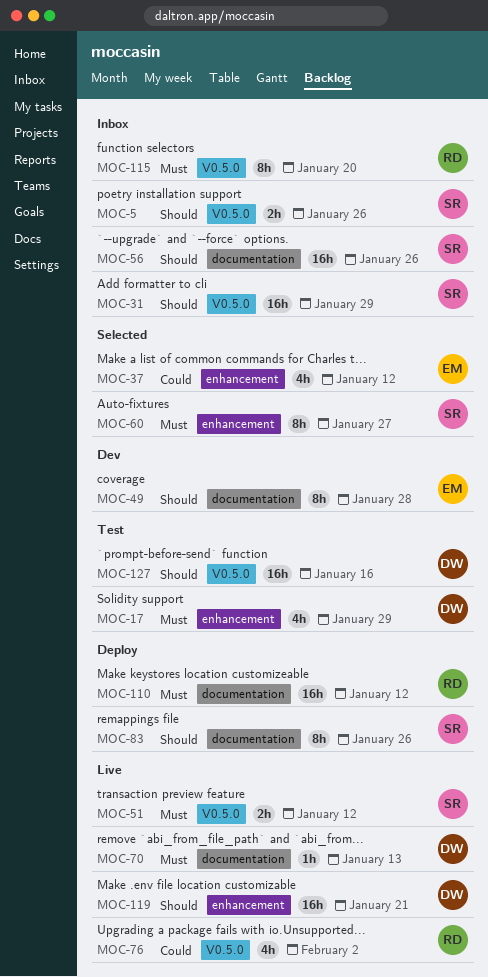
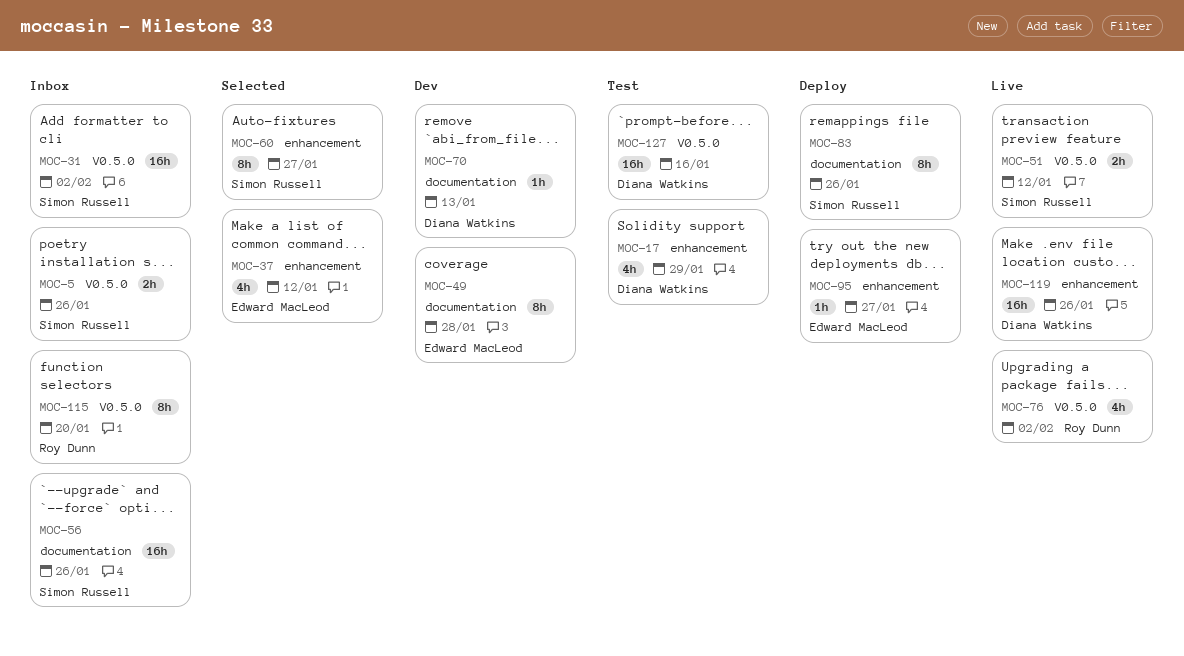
MOC-31, due: Jan 29 -> Feb 2
MOC-70, status: Live -> Dev
MOC-95: none -> present
MOC-110: present -> none
MOC-119, due: Jan 21 -> Jan 26

